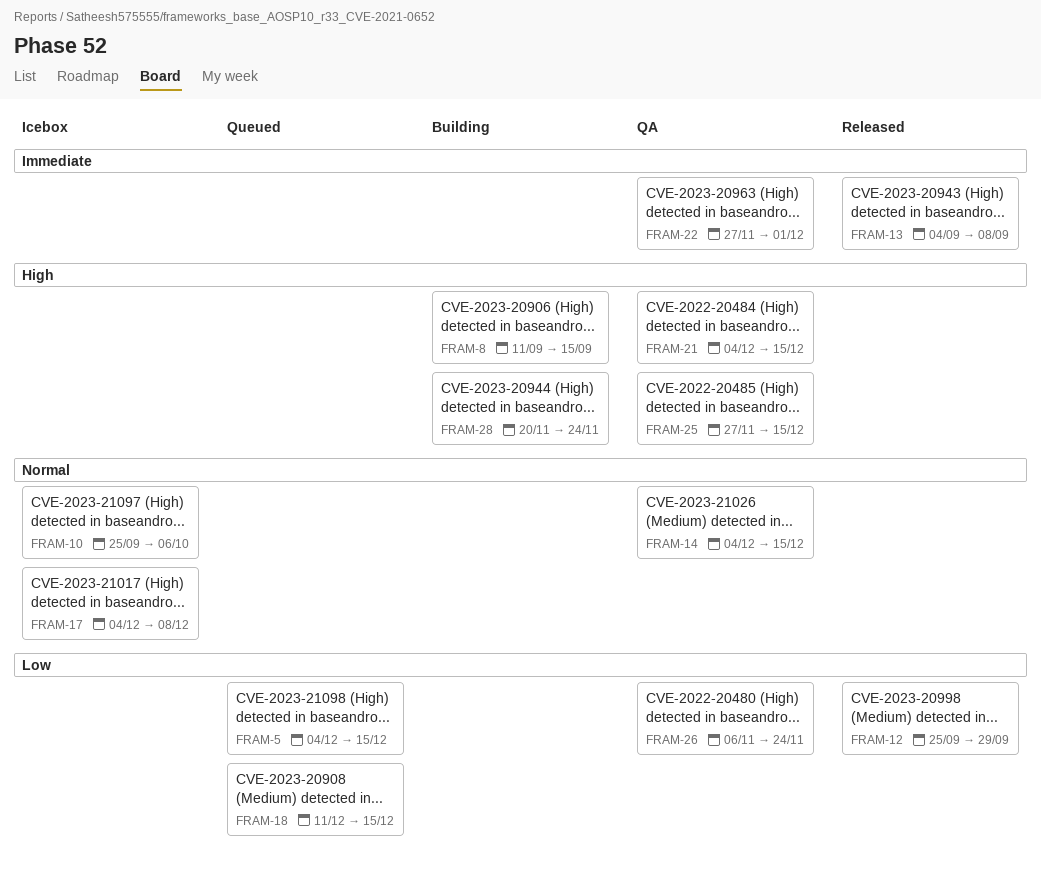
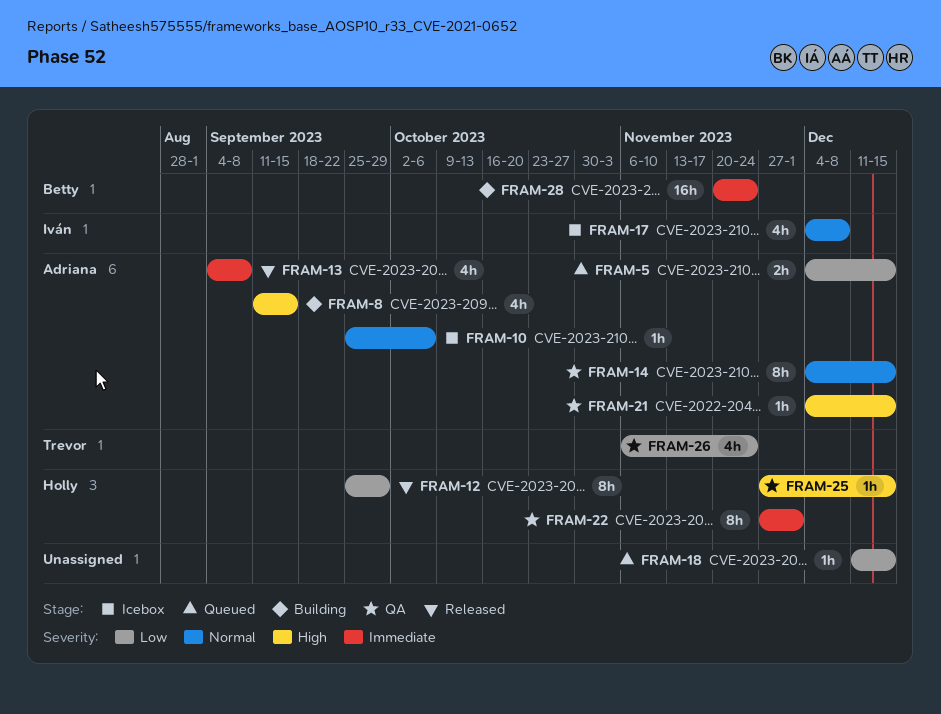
FRAM-28, priority: High -> Immediate

